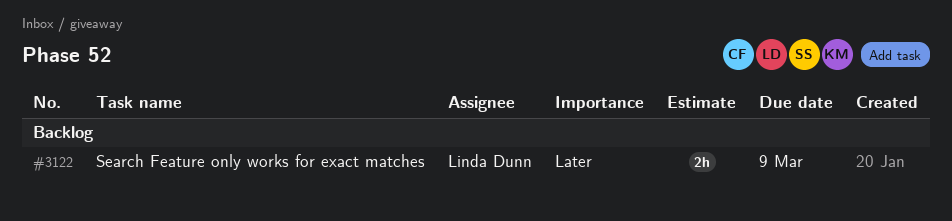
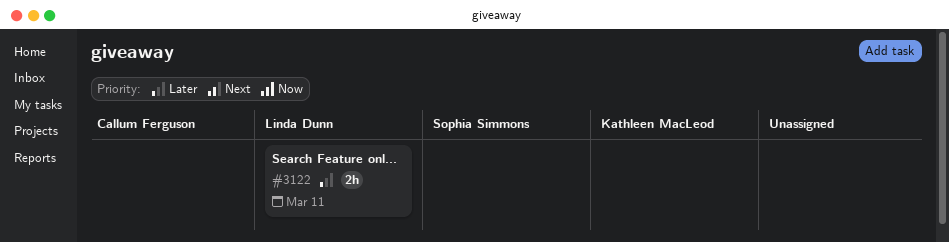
#3122, due: Mar 9 -> Mar 11

